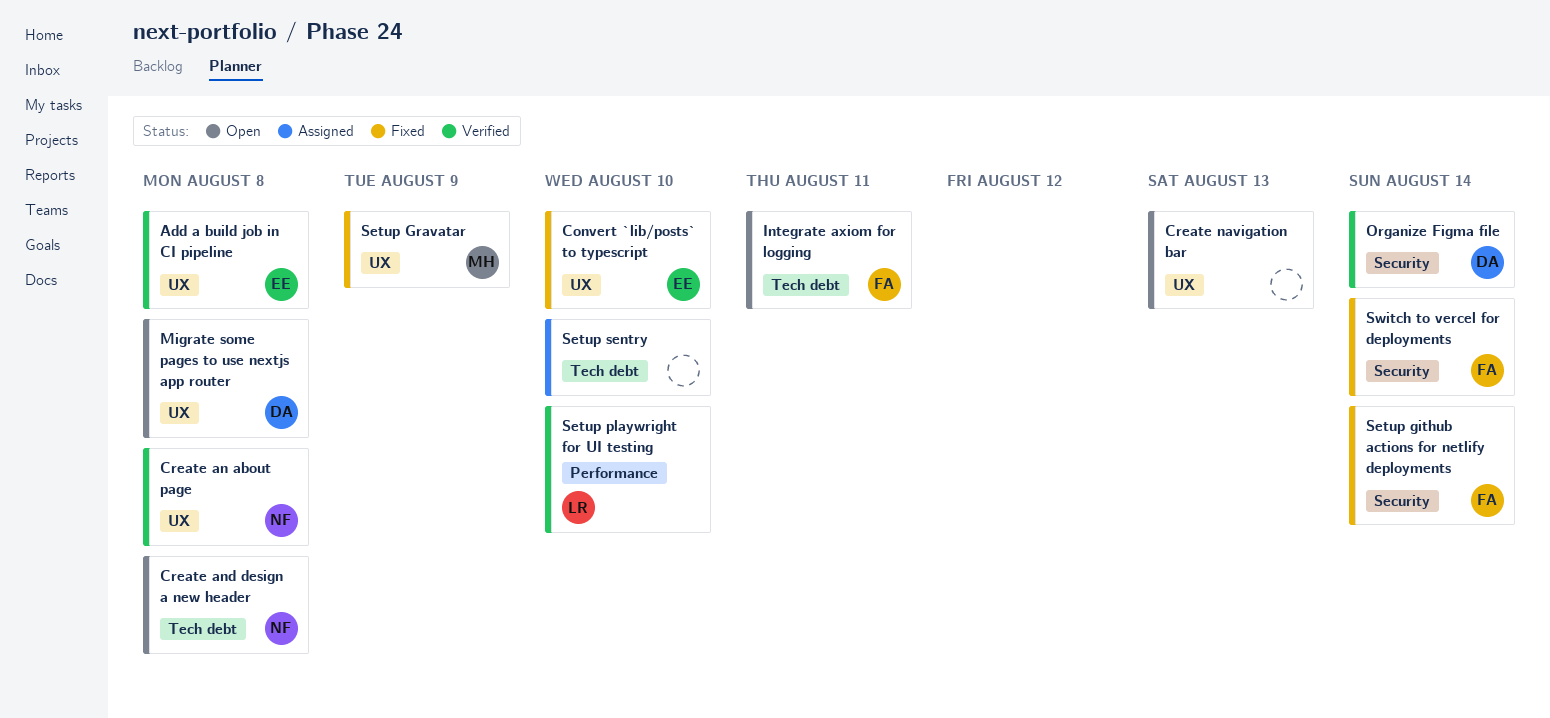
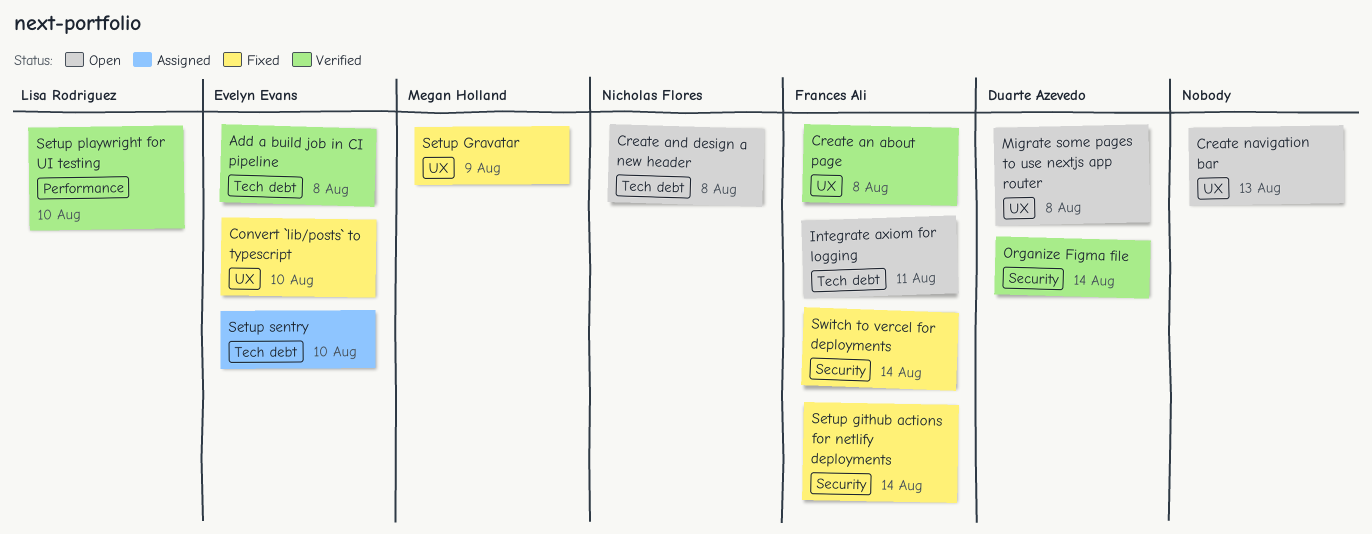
Add a build job in CI pipeline, label: UX -> Tech debt
Create an about page, owner: Nicholas Flores -> Frances Ali
Setup sentry, owner: none -> Evelyn Evans

